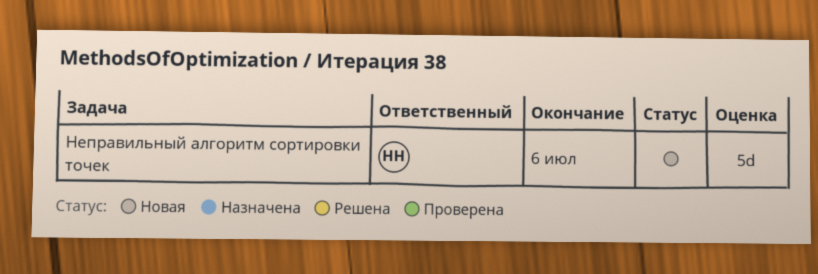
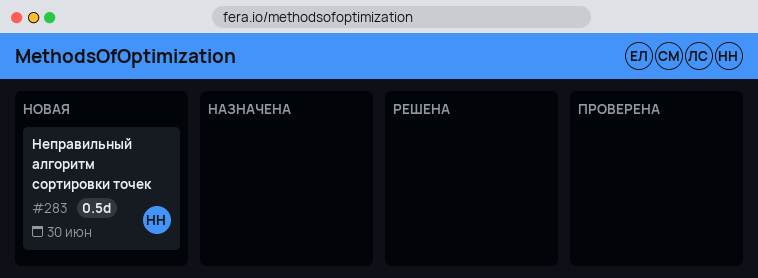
Неправильный алгоритм сортировки точек, estimate: 5d -> 0.5d
Неправильный алгоритм сортировки точек, due: Jul 6 -> Jun 30

